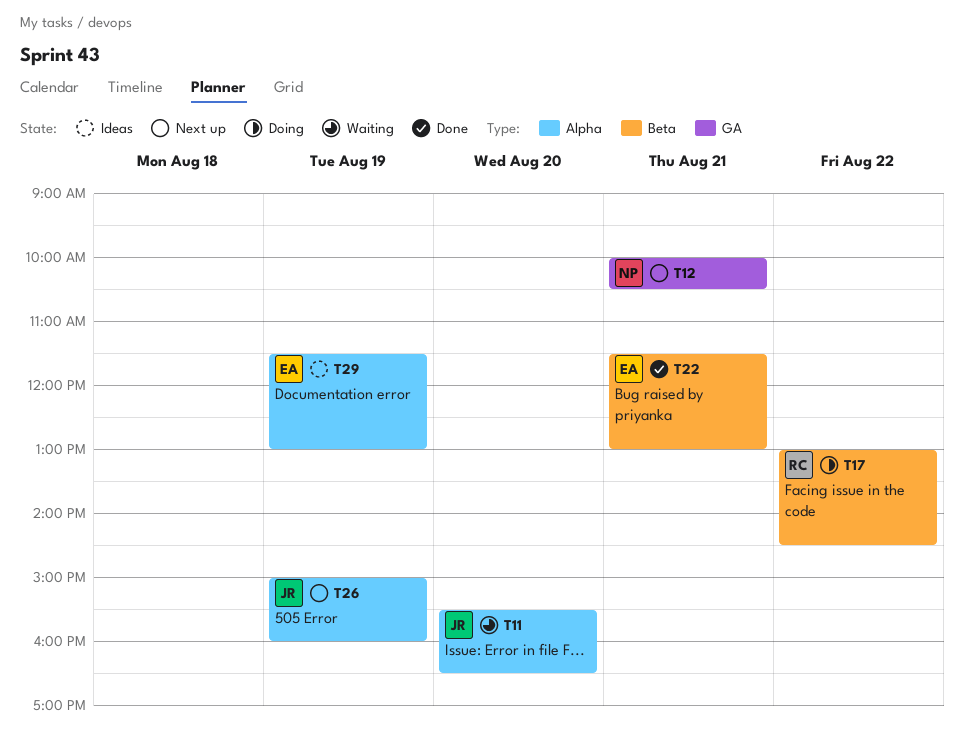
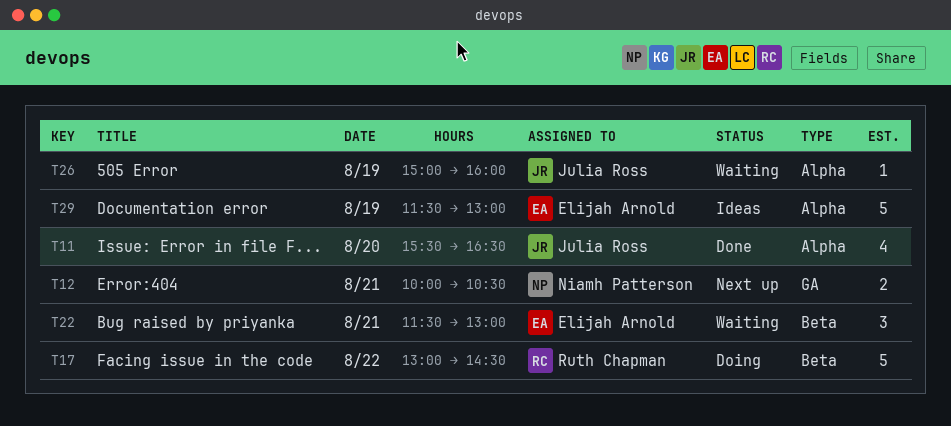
T11, status: Waiting -> Done
T22, status: Done -> Waiting
T26, status: Next up -> Waiting

